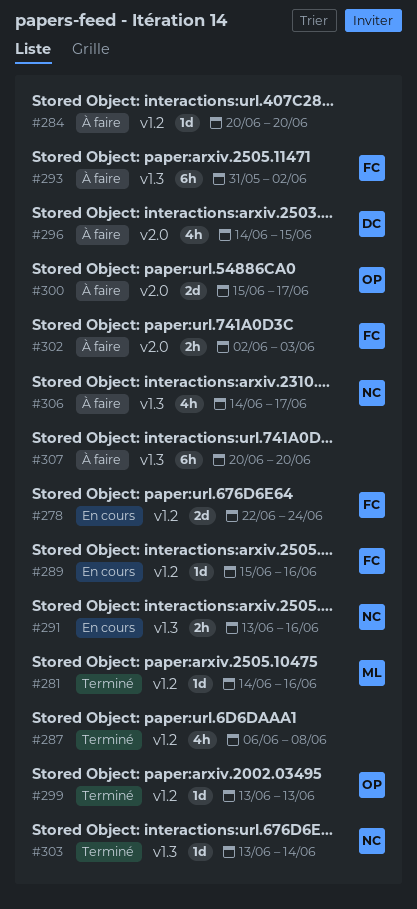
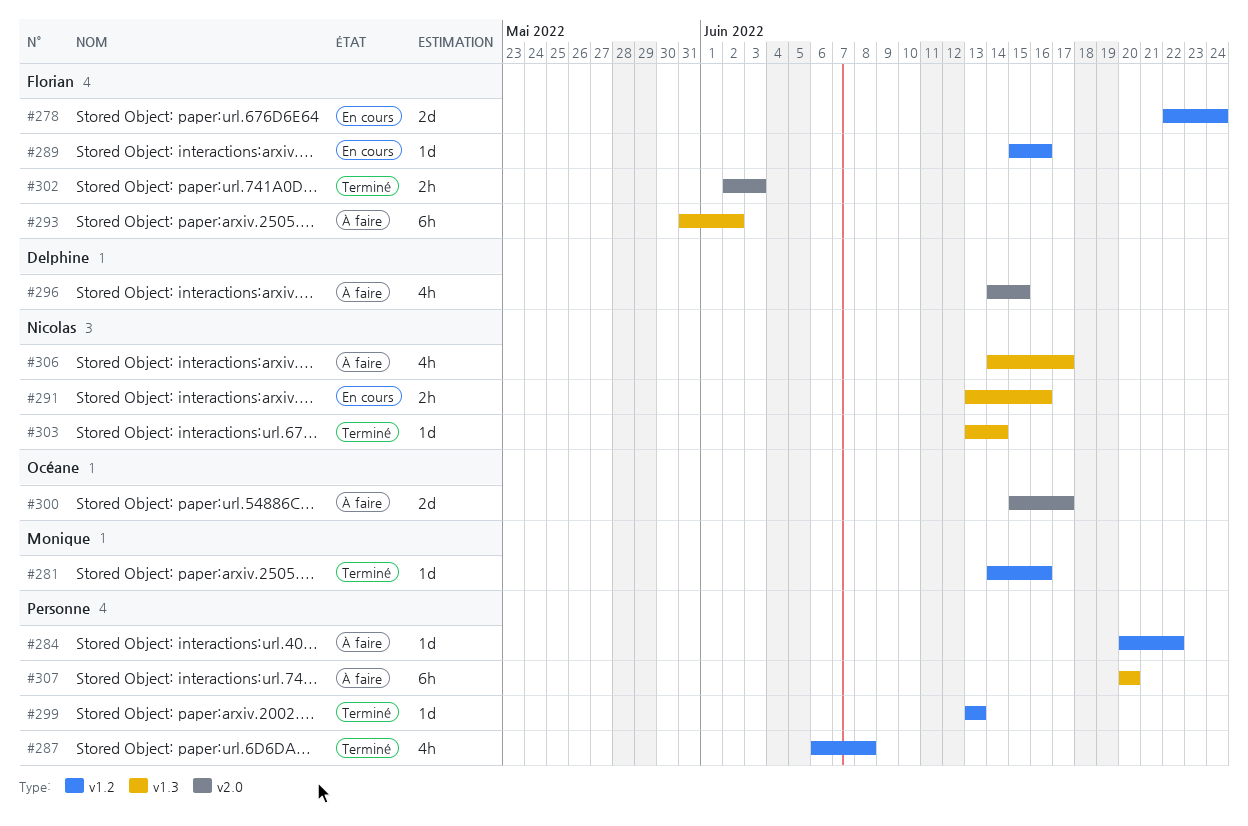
#284, due: Jun 20 -> Jun 22
#299, owner: Océane -> none
#302, status: À faire -> Terminé

